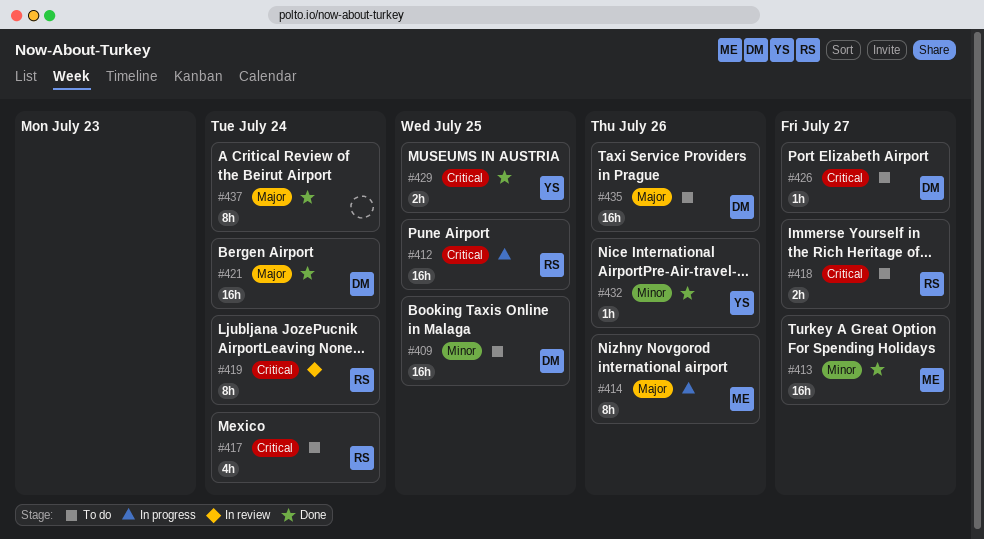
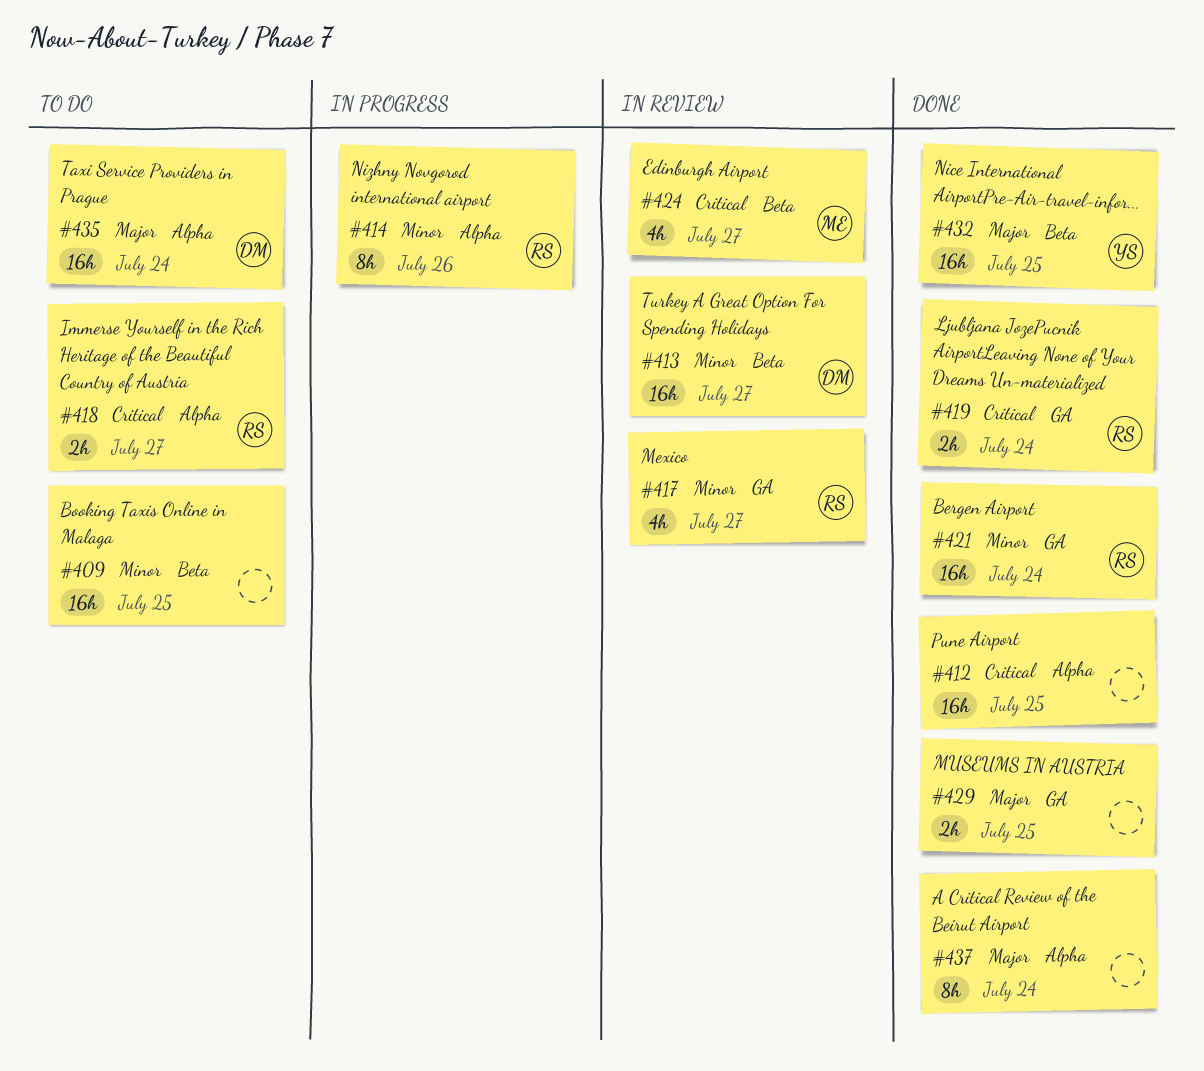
#409, owner: DM -> none
#412, status: In progress -> Done
#412, owner: RS -> none
#413, status: Done -> In review
#413, owner: ME -> DM
#414, owner: ME -> RS
#414, priority: Major -> Minor
#417, status: To do -> In review
#417, priority: Critical -> Minor
#417, due: Jul 24 -> Jul 27
#419, status: In review -> Done
#419, estimate: 8h -> 2h
#421, owner: DM -> RS
#421, priority: Major -> Minor
#424: none -> present
#426: present -> none
#429, owner: YS -> none
#429, priority: Critical -> Major
#432, priority: Minor -> Major
#432, estimate: 1h -> 16h
#432, due: Jul 26 -> Jul 25
#435, due: Jul 26 -> Jul 24

